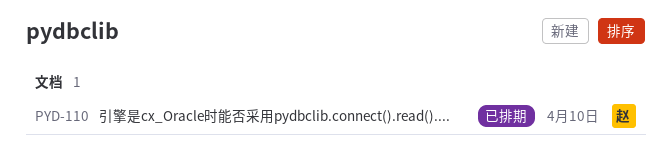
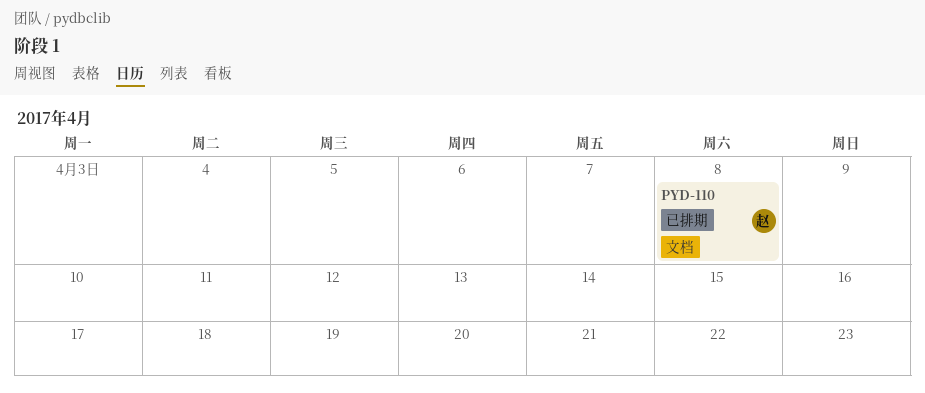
PYD-110, due: Apr 10 -> Apr 8

